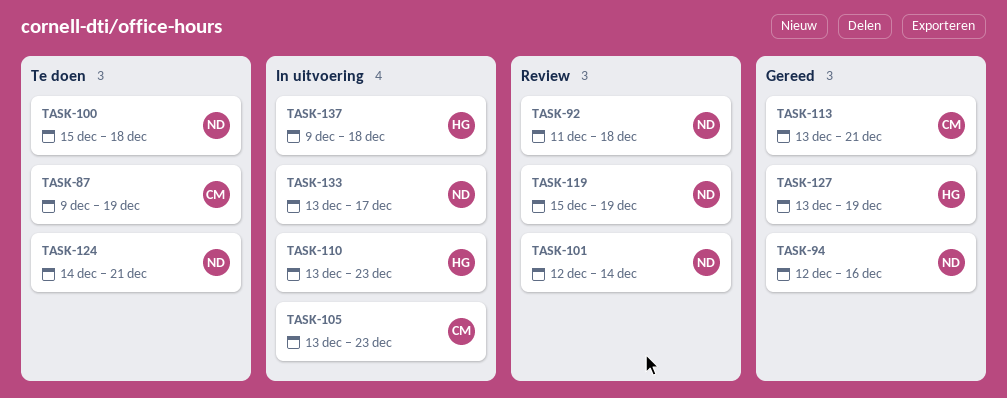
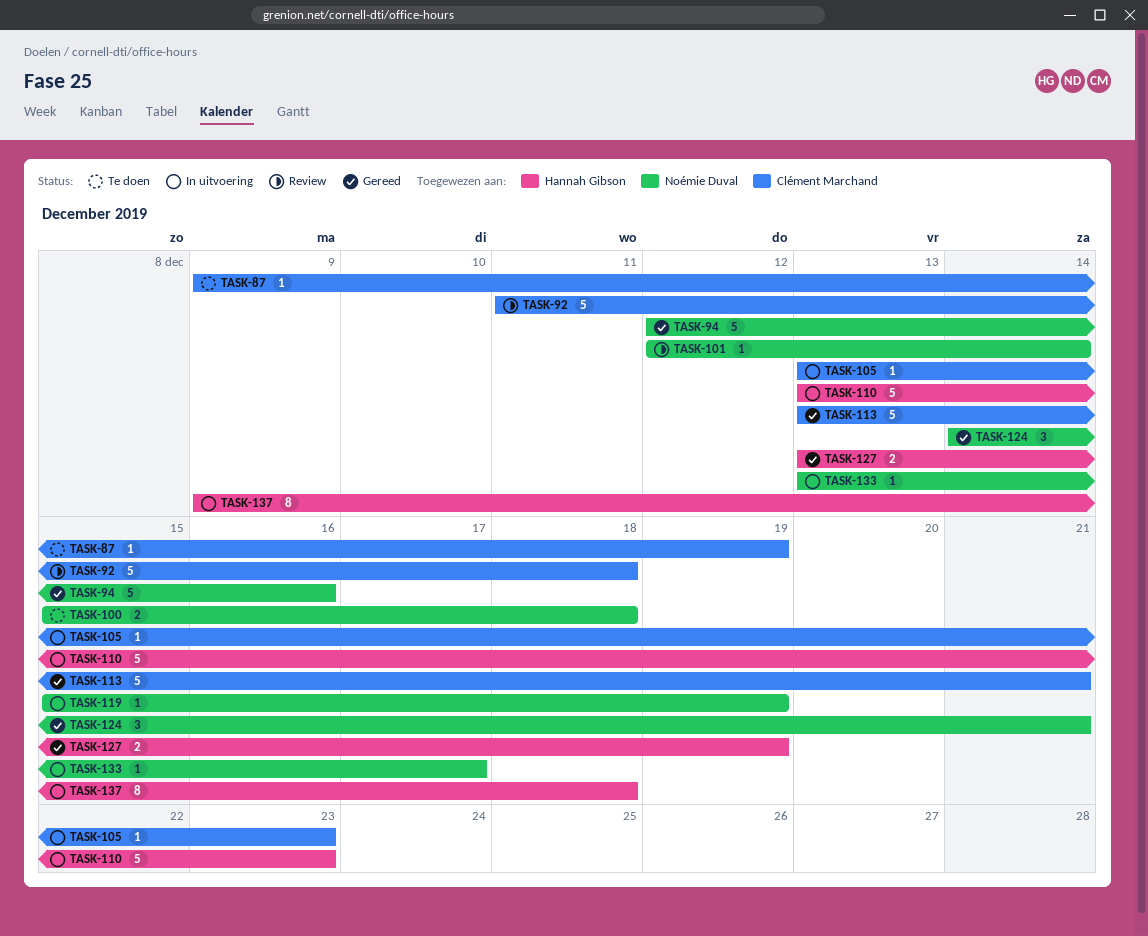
TASK-92, owner: Noémie Duval -> Clément Marchand
TASK-119, status: Review -> In uitvoering
TASK-124, status: Te doen -> Gereed

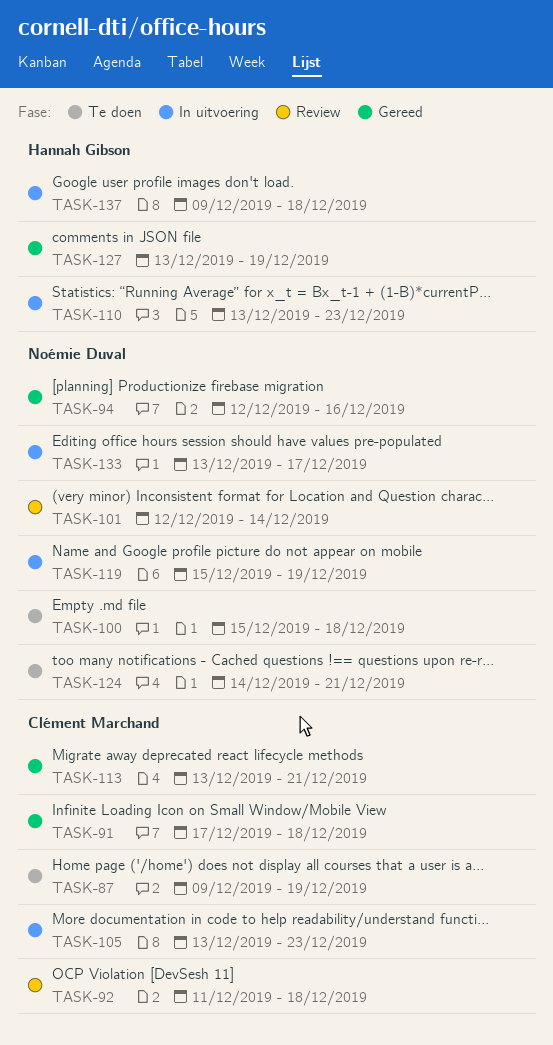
TASK-91: none -> present
TASK-124, status: Gereed -> Te doen

